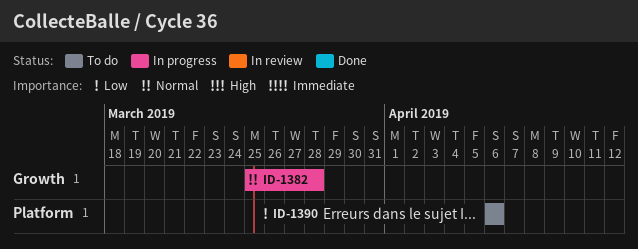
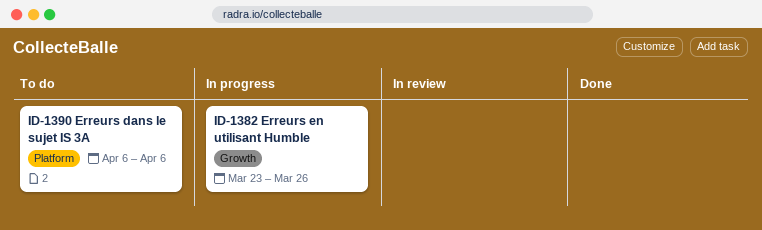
ID-1382, start: Mar 25 -> Mar 23
ID-1382, due: Mar 28 -> Mar 26

